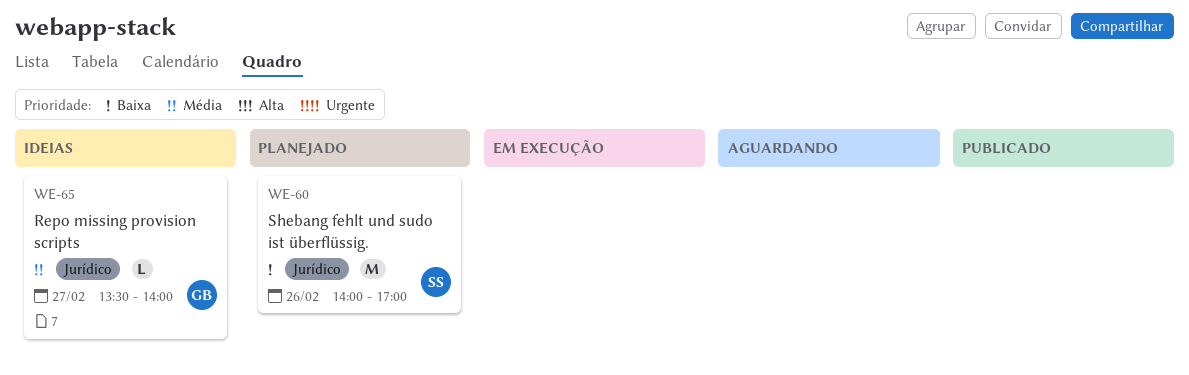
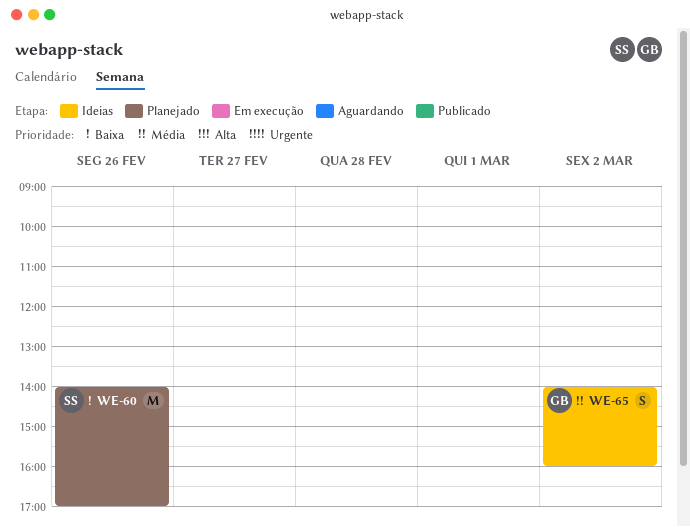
WE-65, estimate: L -> S
WE-65, day: Feb 27 -> Mar 2
WE-65, begins: 13:30 -> 14:00
WE-65, ends: 14:00 -> 16:00

